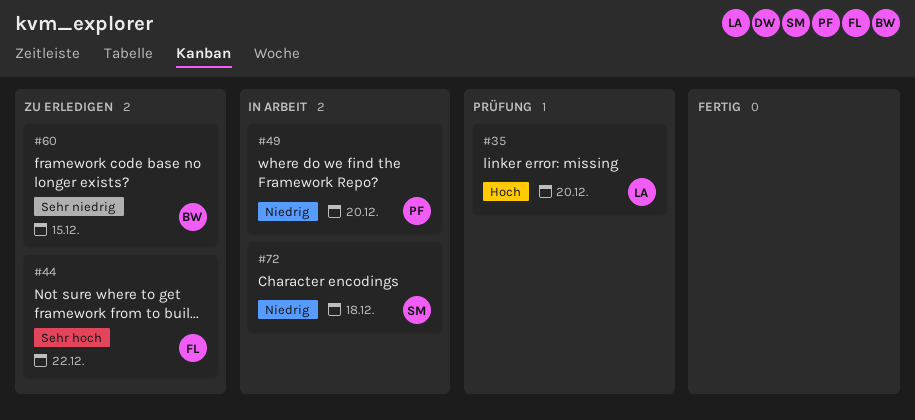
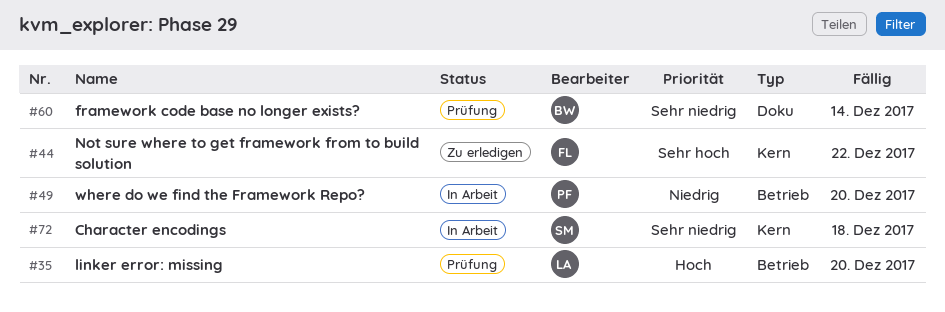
#60, status: Zu erledigen -> Prüfung
#60, due: Dec 15 -> Dec 14
#72, priority: Niedrig -> Sehr niedrig

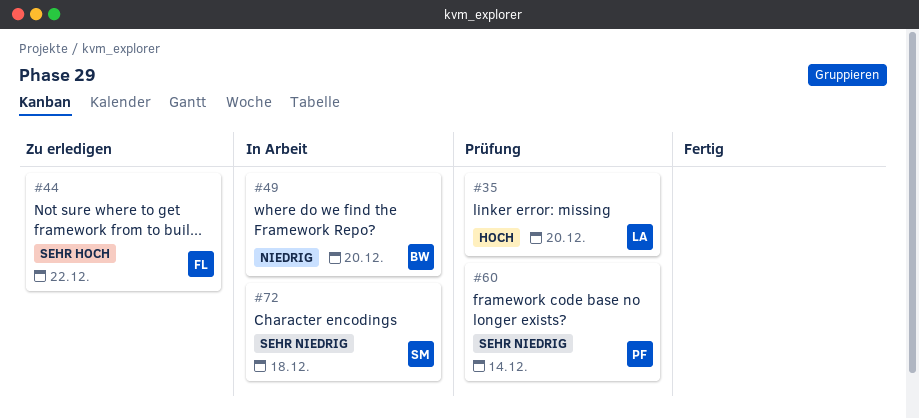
#49, owner: PF -> BW
#60, owner: BW -> PF

